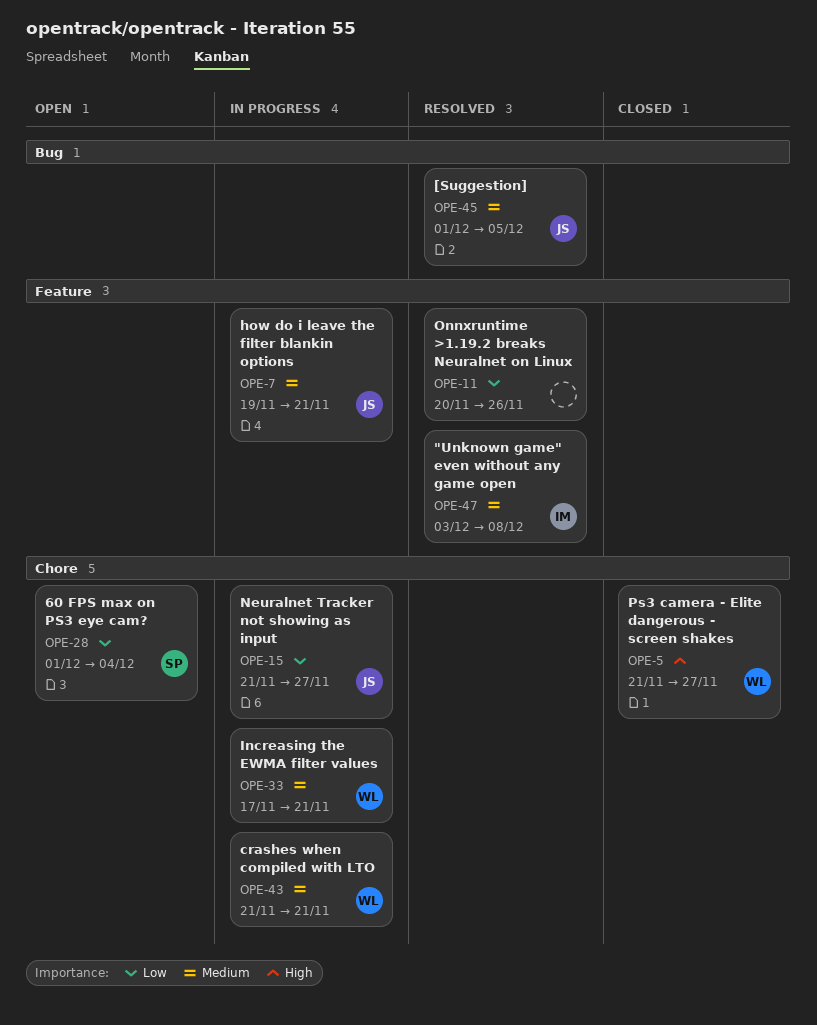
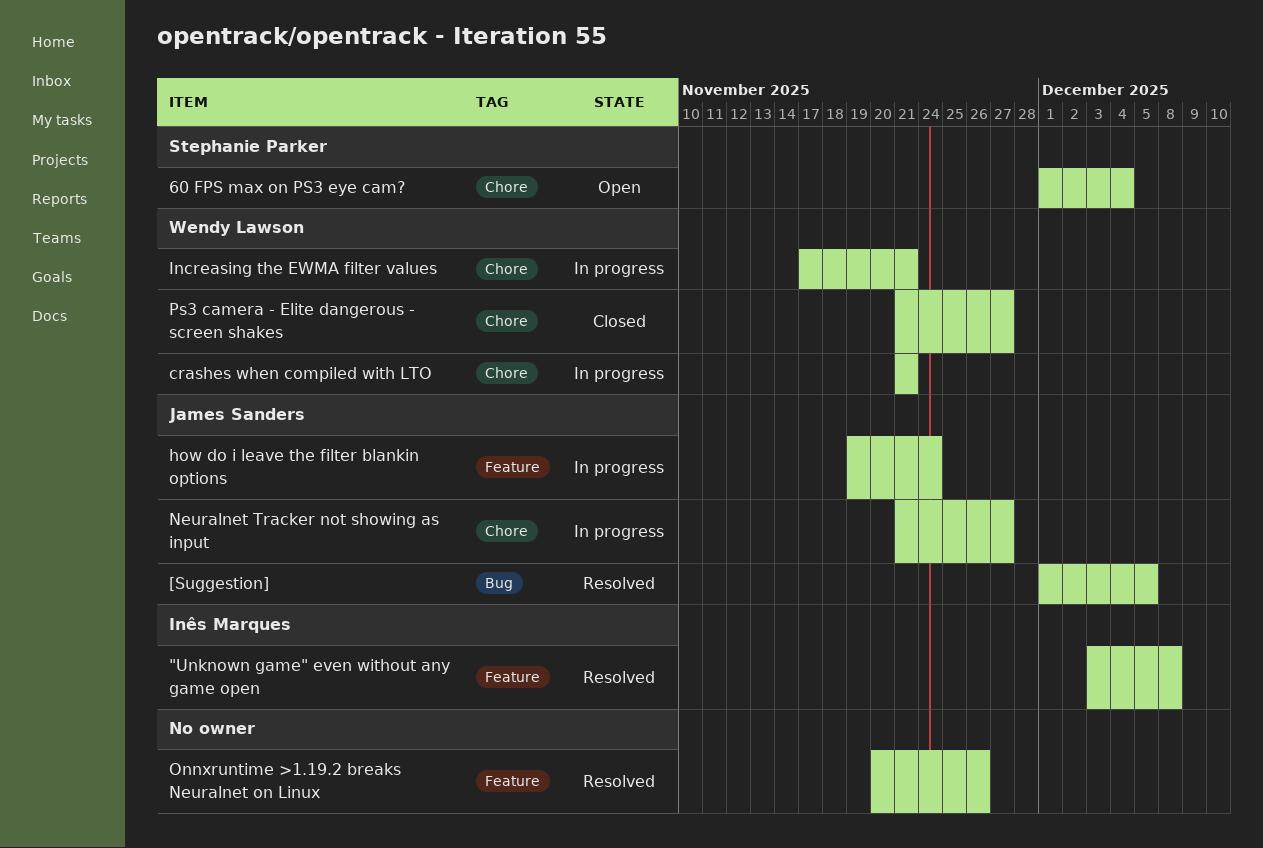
how do i leave the filter blankin options, due: Nov 21 -> Nov 24

